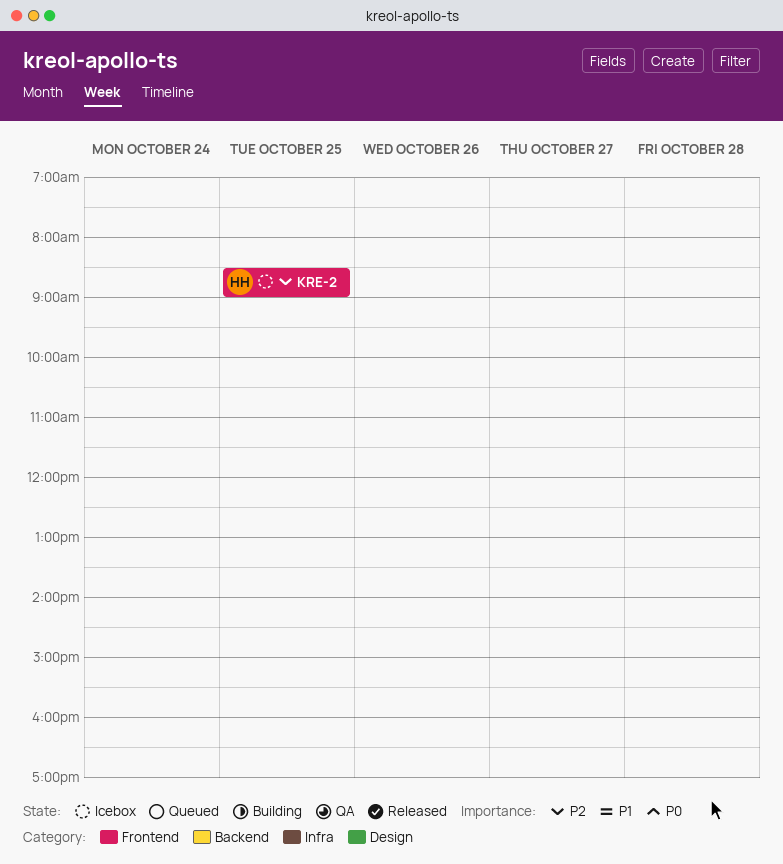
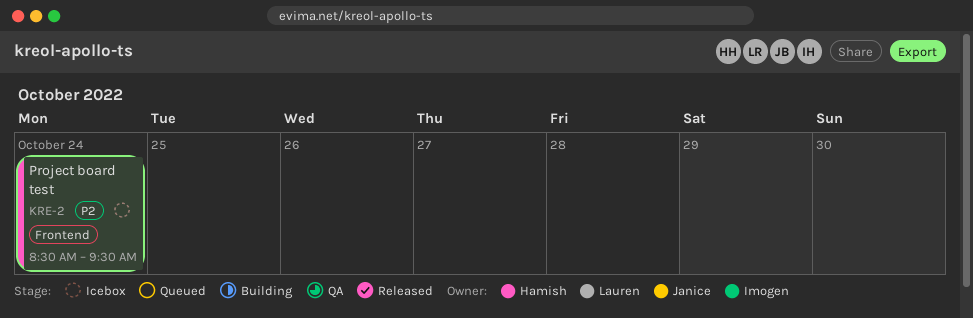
KRE-2, day: Oct 25 -> Oct 24
KRE-2, ends: 09:00 -> 09:30

